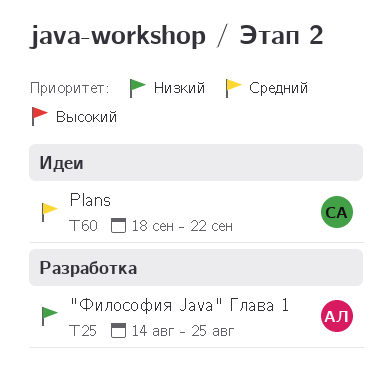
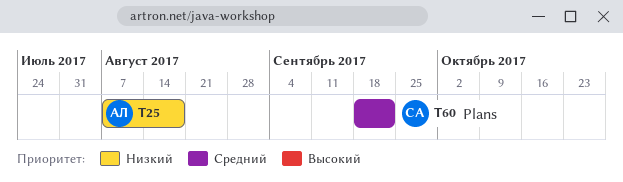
T25, start: Aug 14 -> Aug 7
T25, due: Aug 25 -> Aug 18

